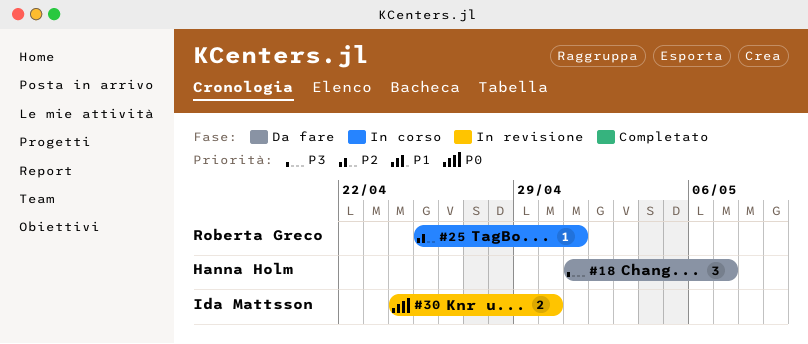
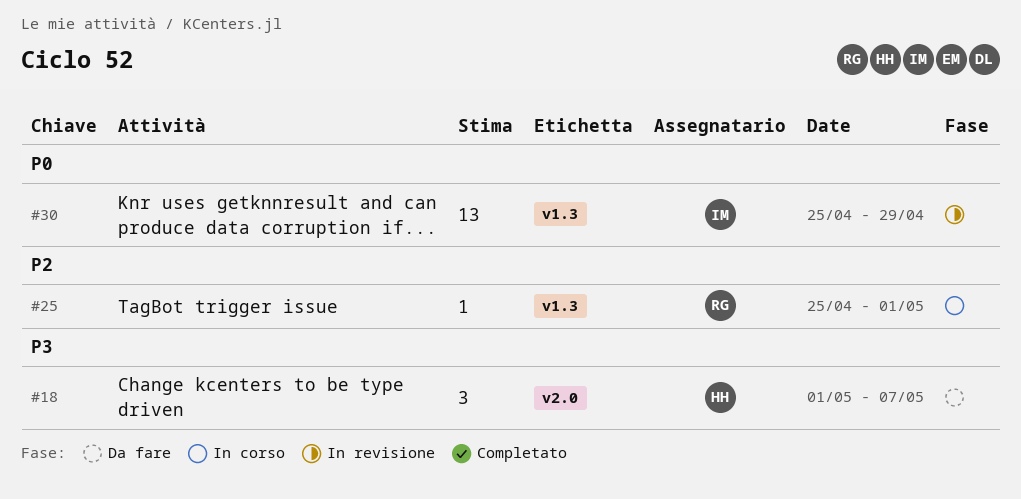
#30, estimate: 2 -> 13
#30, start: Apr 24 -> Apr 25
#30, due: Apr 30 -> Apr 29

